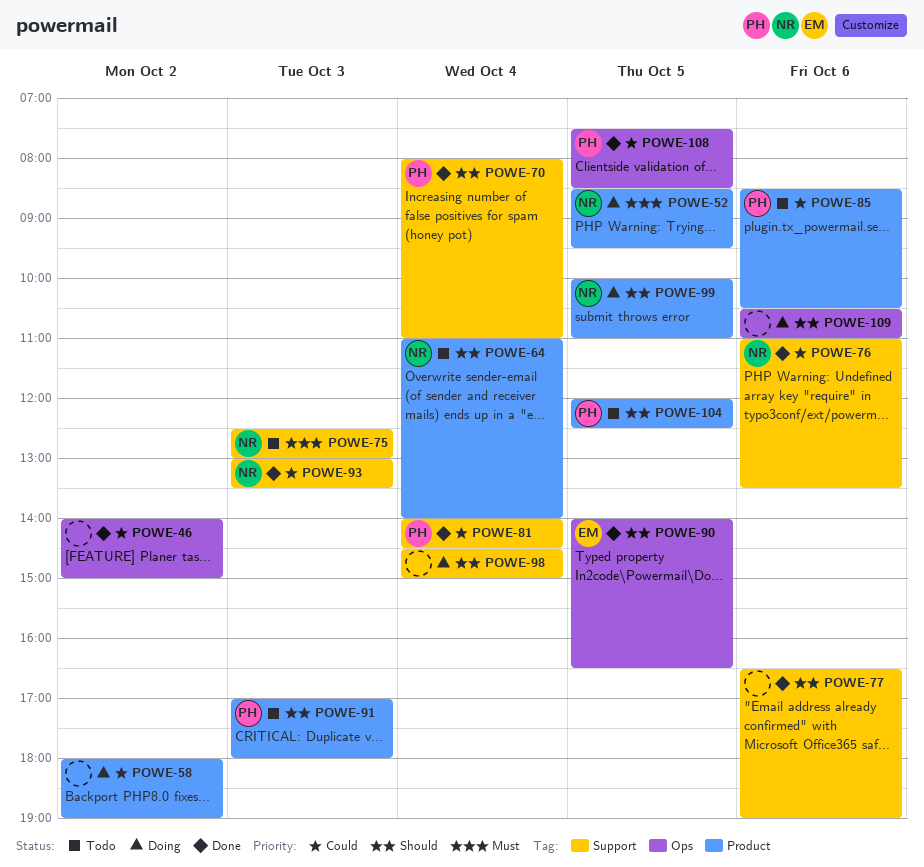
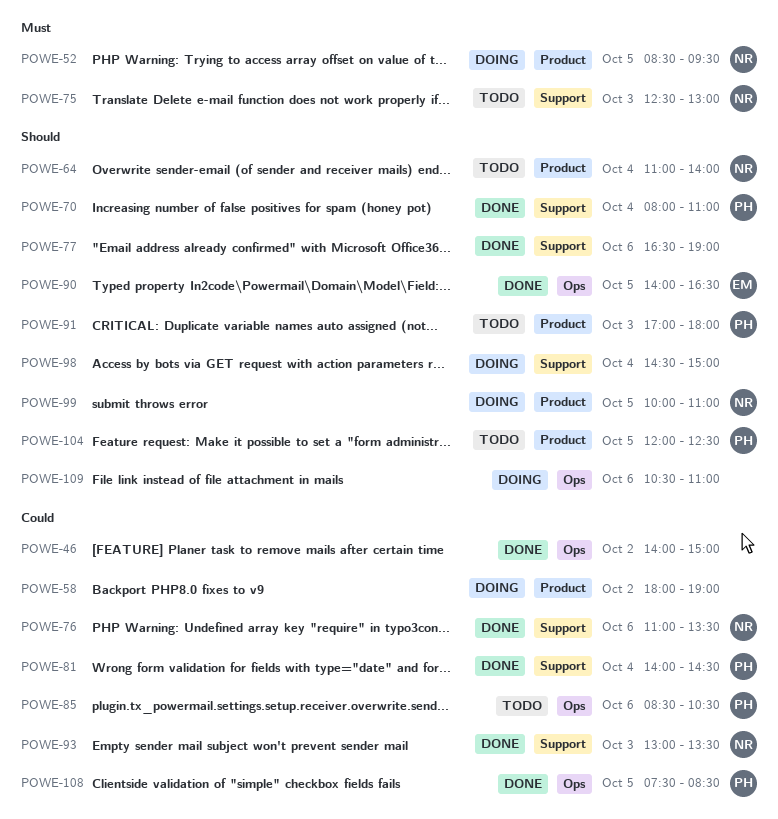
POWE-85, label: Product -> Ops

